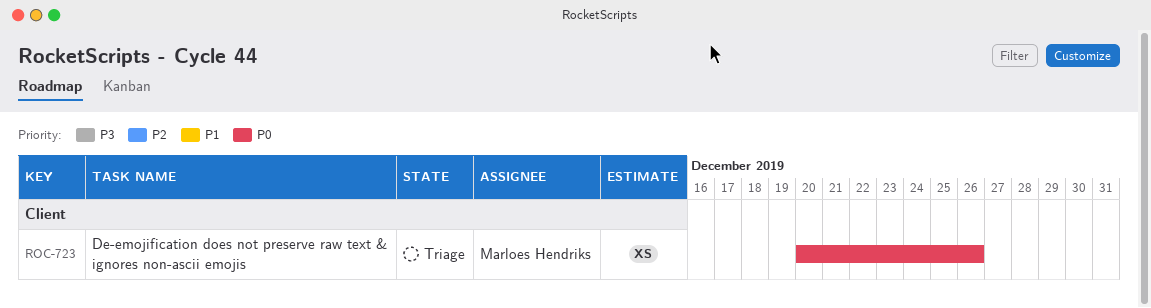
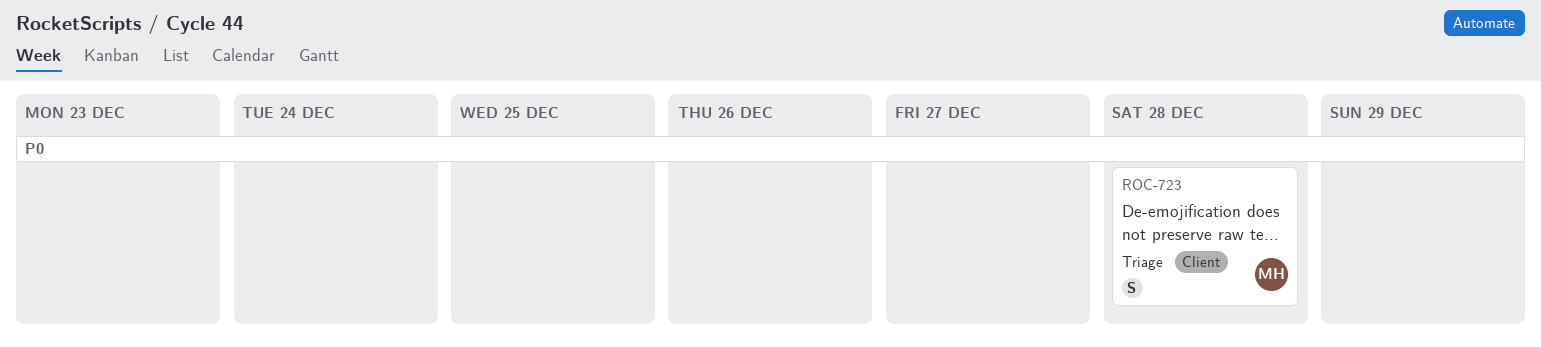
ROC-723, estimate: XS -> S
ROC-723, due: Dec 26 -> Dec 28

